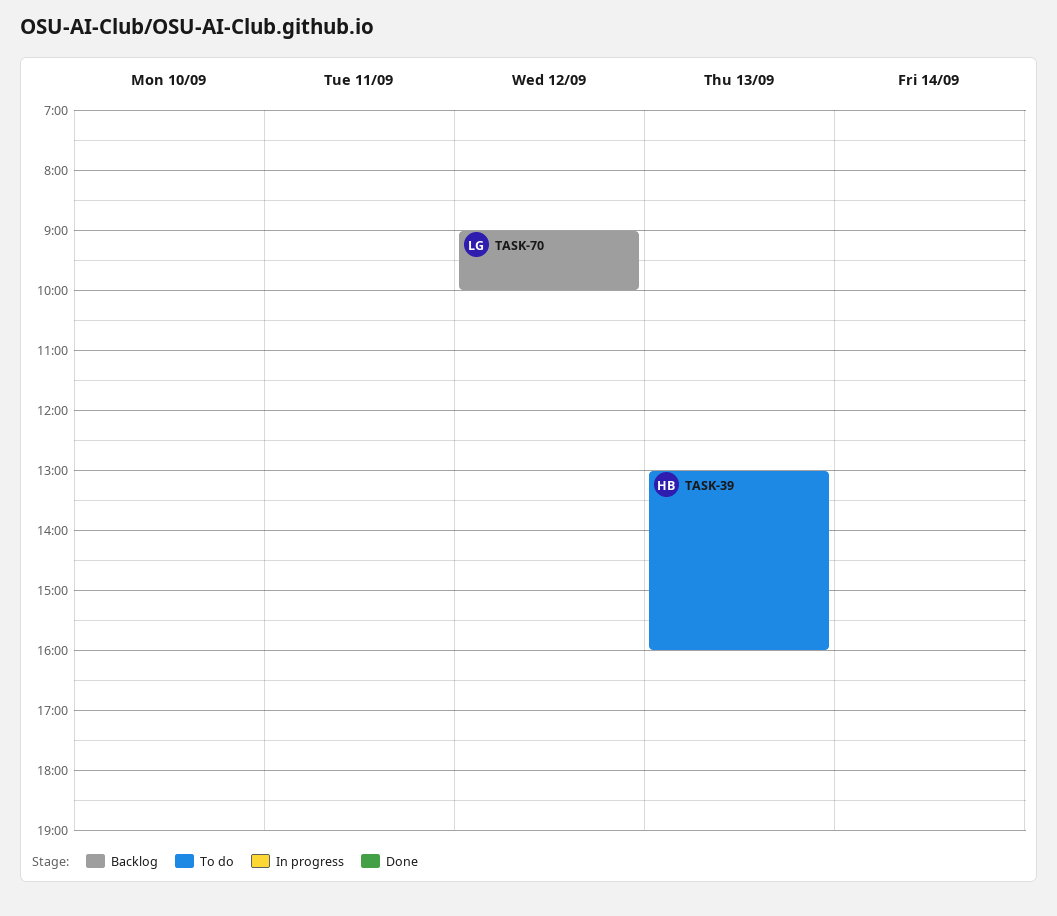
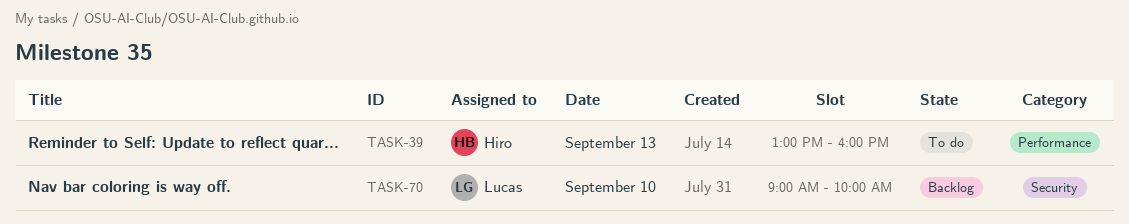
TASK-70, day: Sep 12 -> Sep 10

